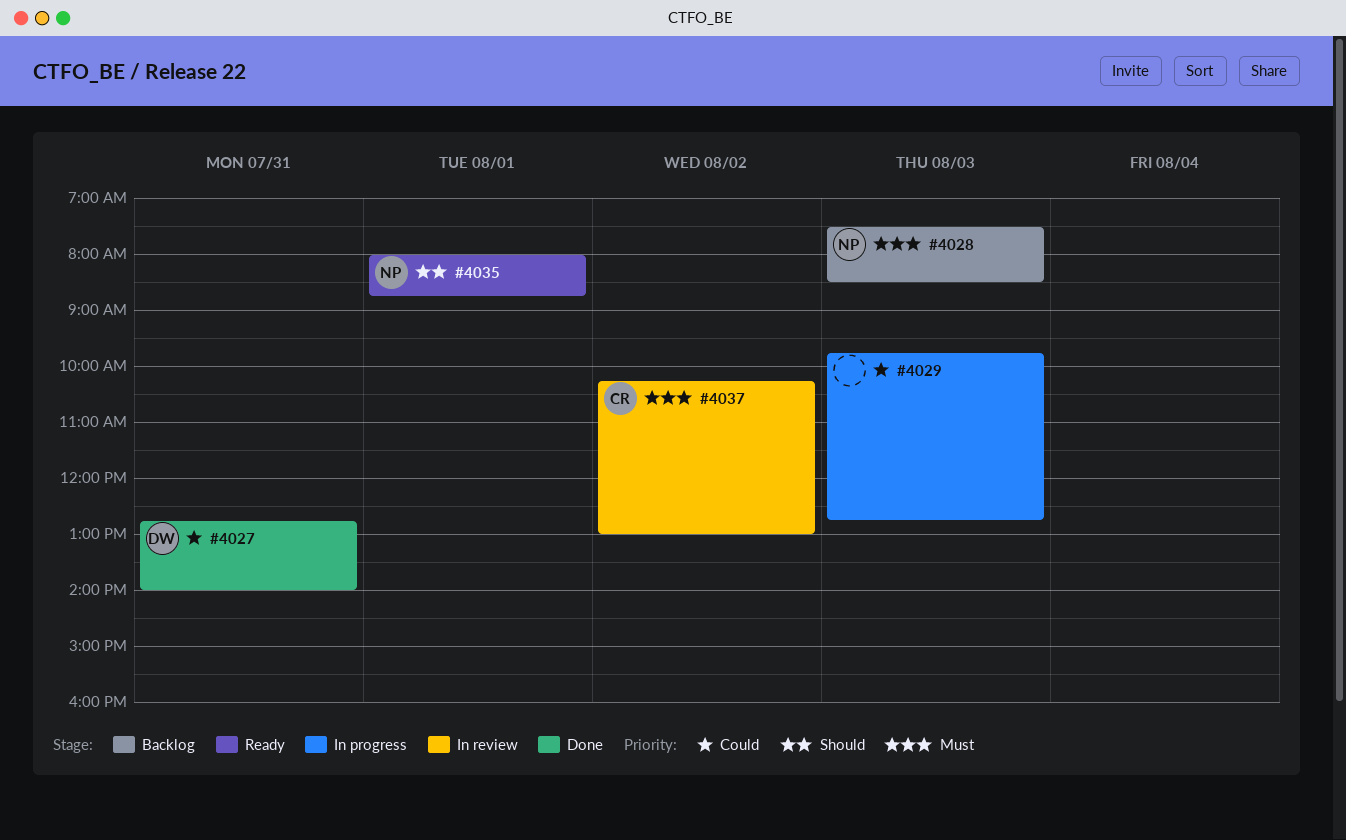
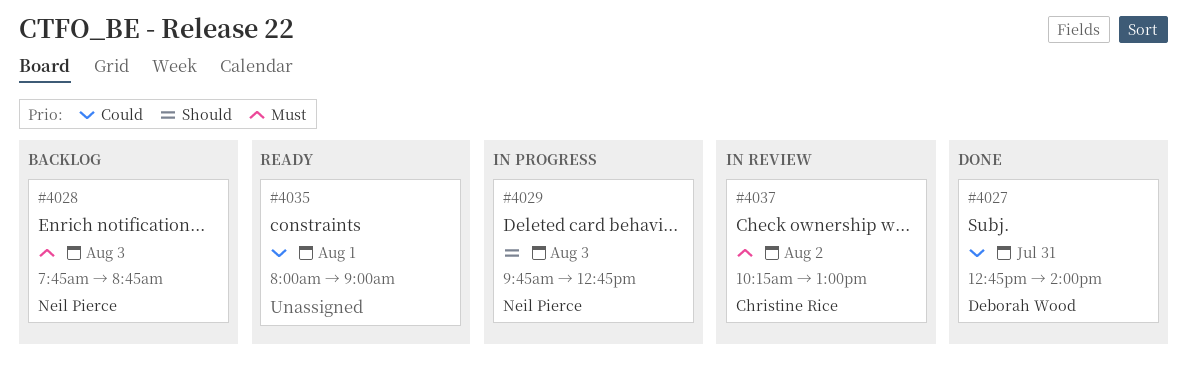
#4028, begins: 07:30 -> 07:45
#4028, ends: 08:30 -> 08:45
#4029, owner: none -> Neil Pierce
#4029, priority: Could -> Should
#4035, owner: Neil Pierce -> none
#4035, priority: Should -> Could
#4035, ends: 08:45 -> 09:00

